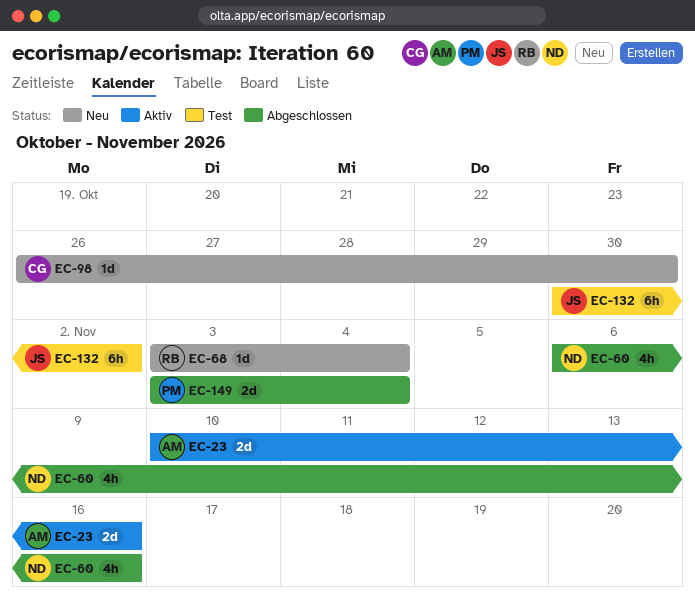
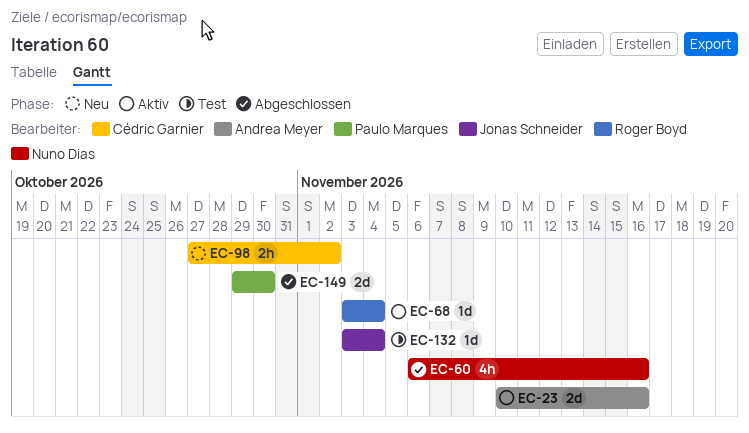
EC-68, status: Neu -> Aktiv
EC-98, estimate: 1d -> 2h
EC-98, start: Oct 26 -> Oct 27
EC-98, due: Oct 30 -> Nov 2
EC-132, estimate: 6h -> 1d
EC-132, start: Oct 30 -> Nov 3
EC-132, due: Nov 2 -> Nov 4
EC-149, start: Nov 3 -> Oct 29
EC-149, due: Nov 4 -> Oct 30

